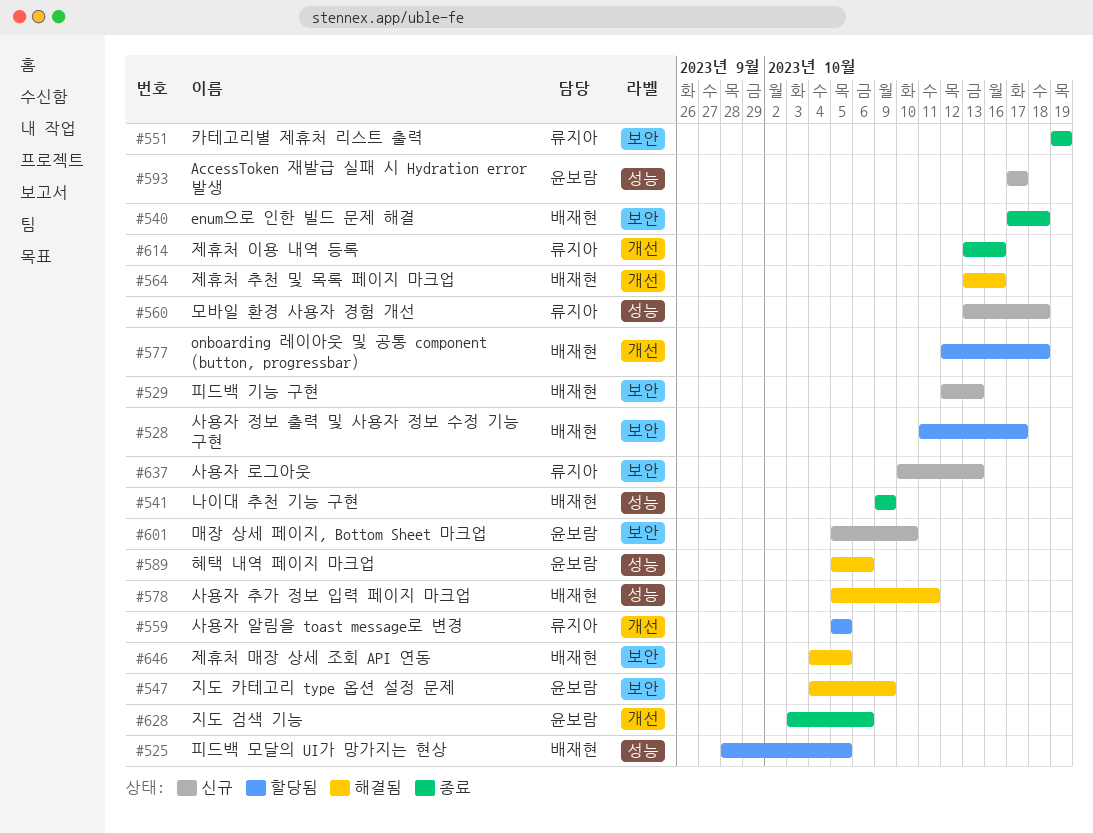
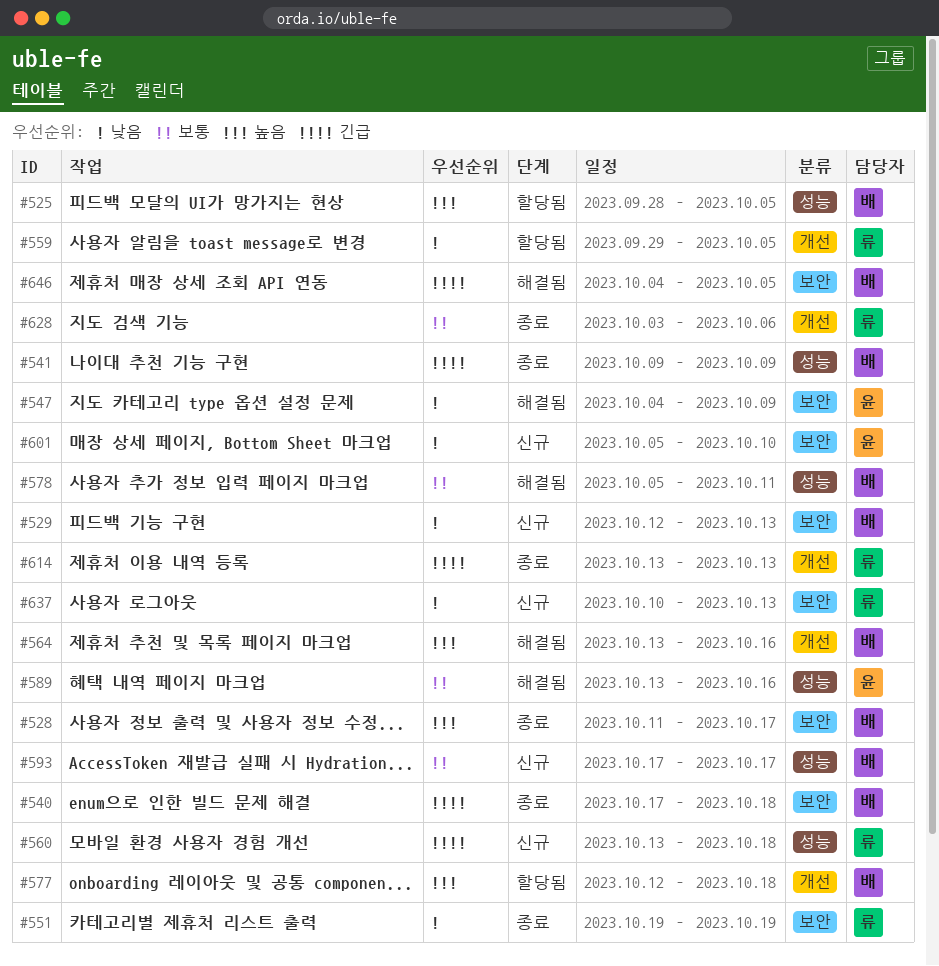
#528, status: 할당됨 -> 종료
#559, start: Oct 5 -> Sep 29
#589, start: Oct 5 -> Oct 13
#589, due: Oct 6 -> Oct 16
#593, owner: 윤보람 -> 배재현
#614, due: Oct 16 -> Oct 13
#628, owner: 윤보람 -> 류지아

